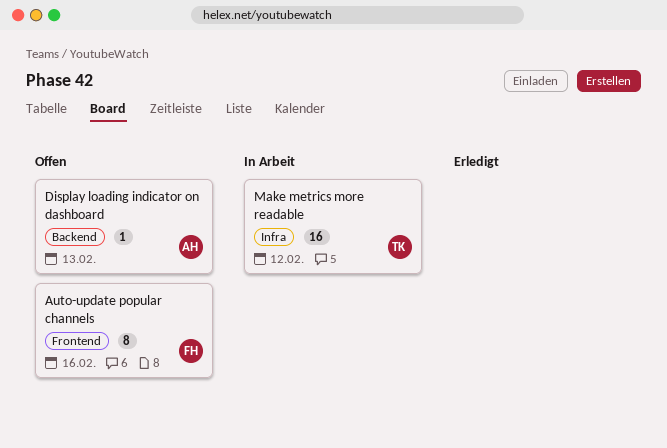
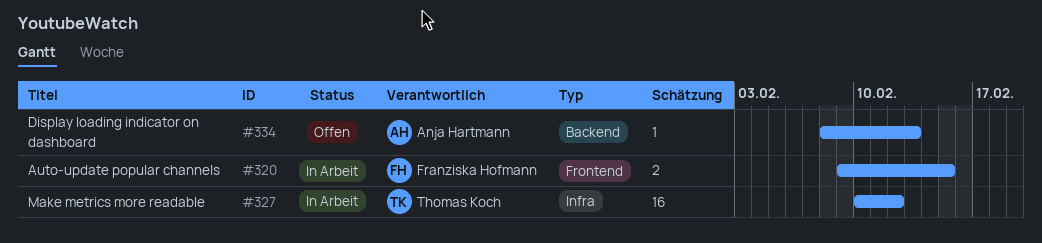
Auto-update popular channels, status: Offen -> In Arbeit
Auto-update popular channels, estimate: 8 -> 2
Auto-update popular channels, due: Feb 16 -> Feb 15

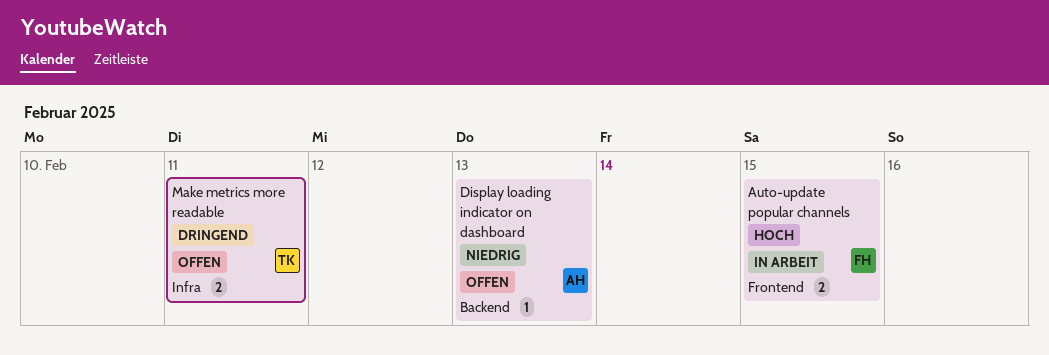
Make metrics more readable, status: In Arbeit -> Offen
Make metrics more readable, estimate: 16 -> 2
Make metrics more readable, due: Feb 12 -> Feb 11

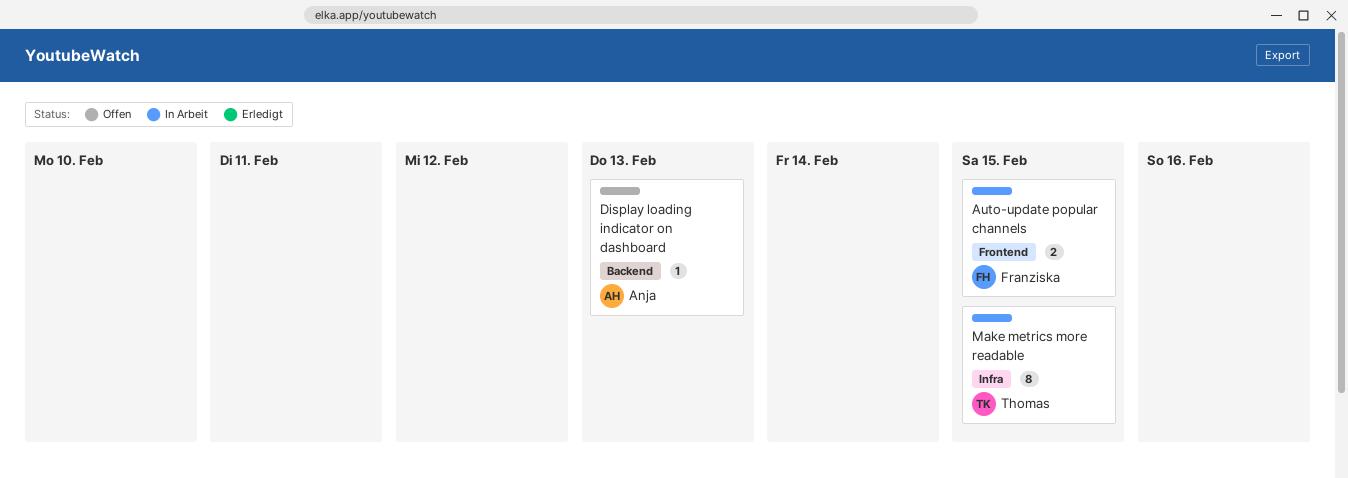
Make metrics more readable, status: Offen -> In Arbeit
Make metrics more readable, estimate: 2 -> 8
Make metrics more readable, due: Feb 11 -> Feb 15

